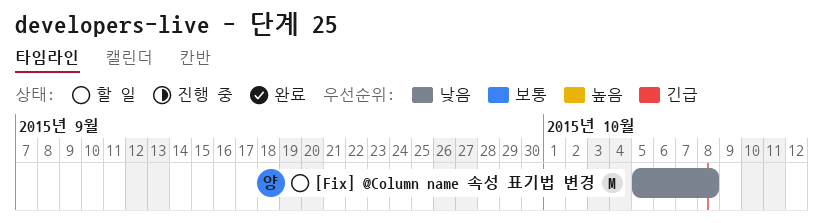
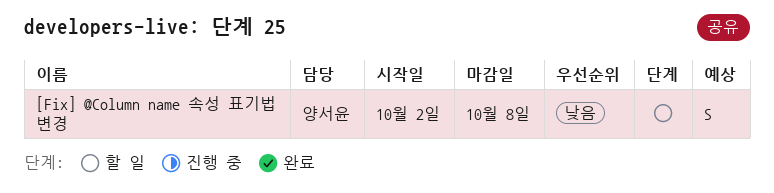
[Fix] @Column name 속성 표기법 변경, estimate: M -> S
[Fix] @Column name 속성 표기법 변경, start: Oct 5 -> Oct 2

